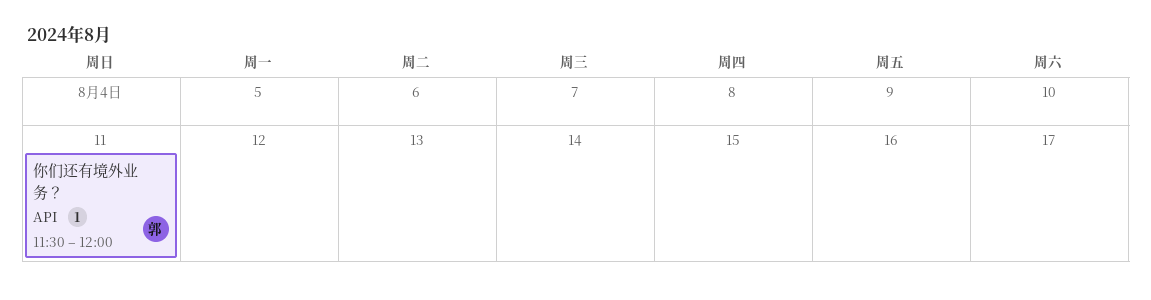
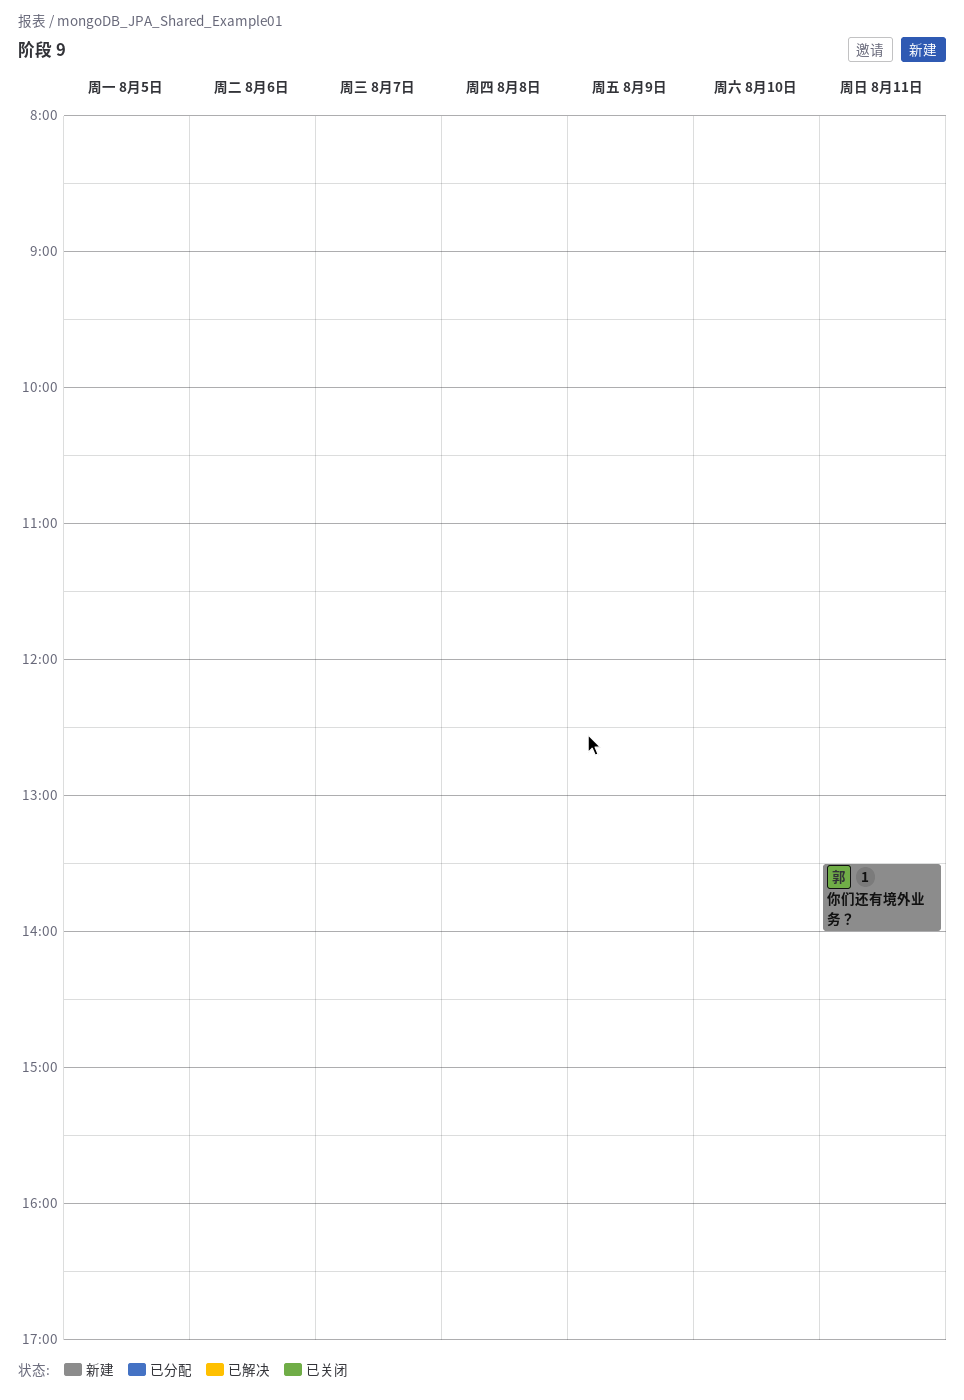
你们还有境外业务？, begins: 11:30 -> 13:30
你们还有境外业务？, ends: 12:00 -> 14:00

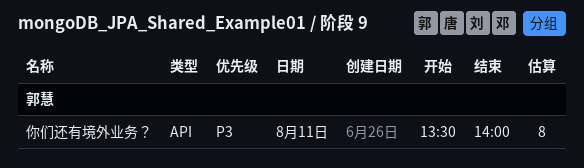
你们还有境外业务？, estimate: 1 -> 8

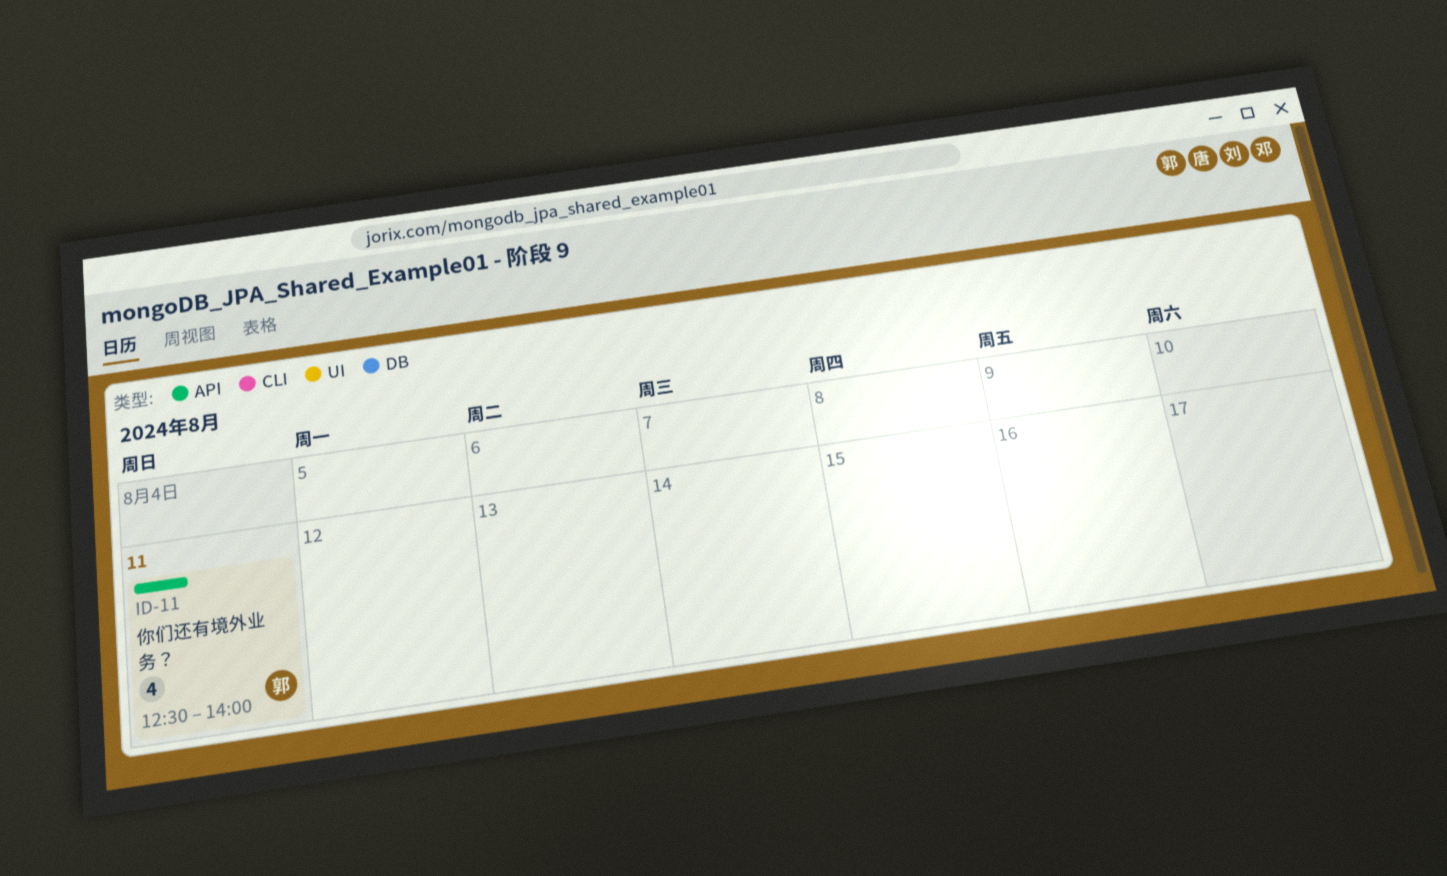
你们还有境外业务？, estimate: 8 -> 4
你们还有境外业务？, begins: 13:30 -> 12:30

